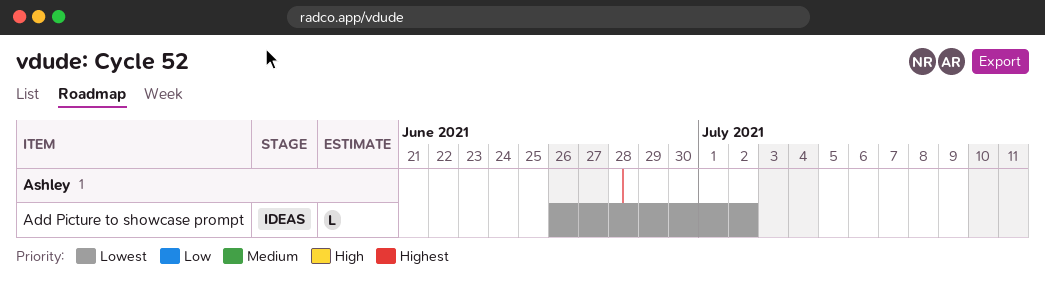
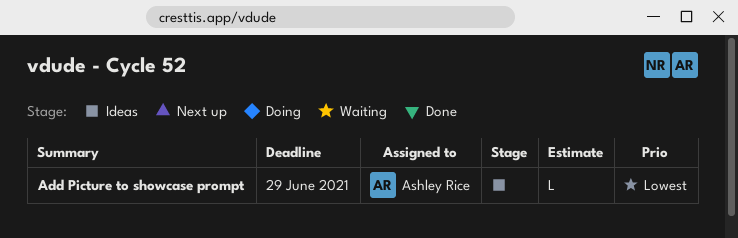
Add Picture to showcase prompt, due: Jul 2 -> Jun 29

